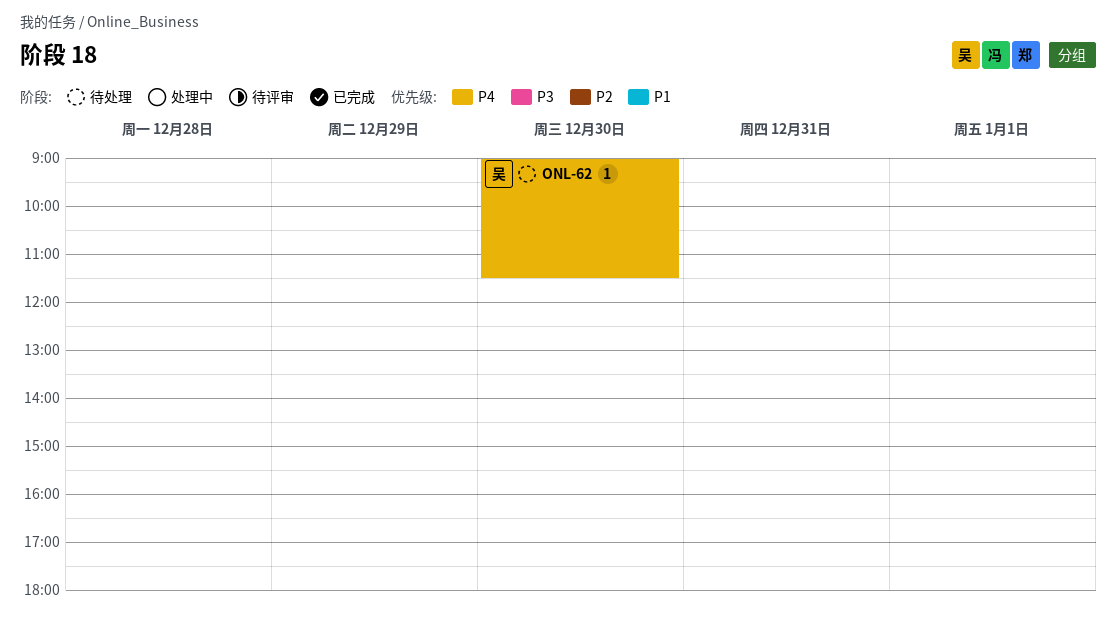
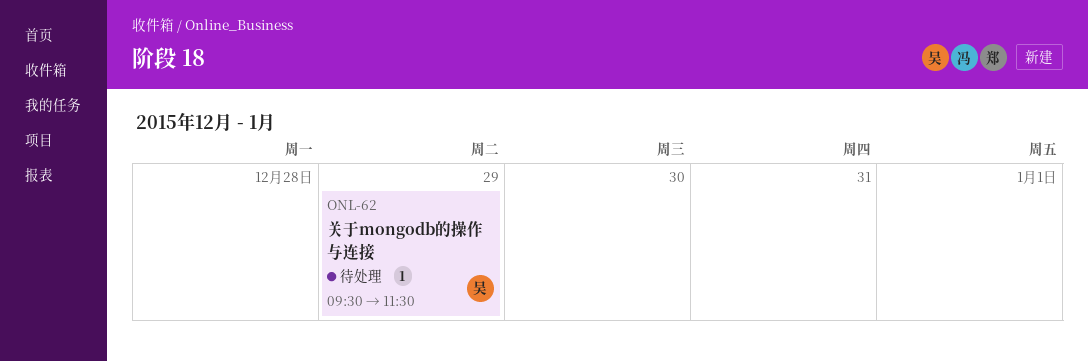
ONL-62, day: Dec 30 -> Dec 29
ONL-62, begins: 09:00 -> 09:30

